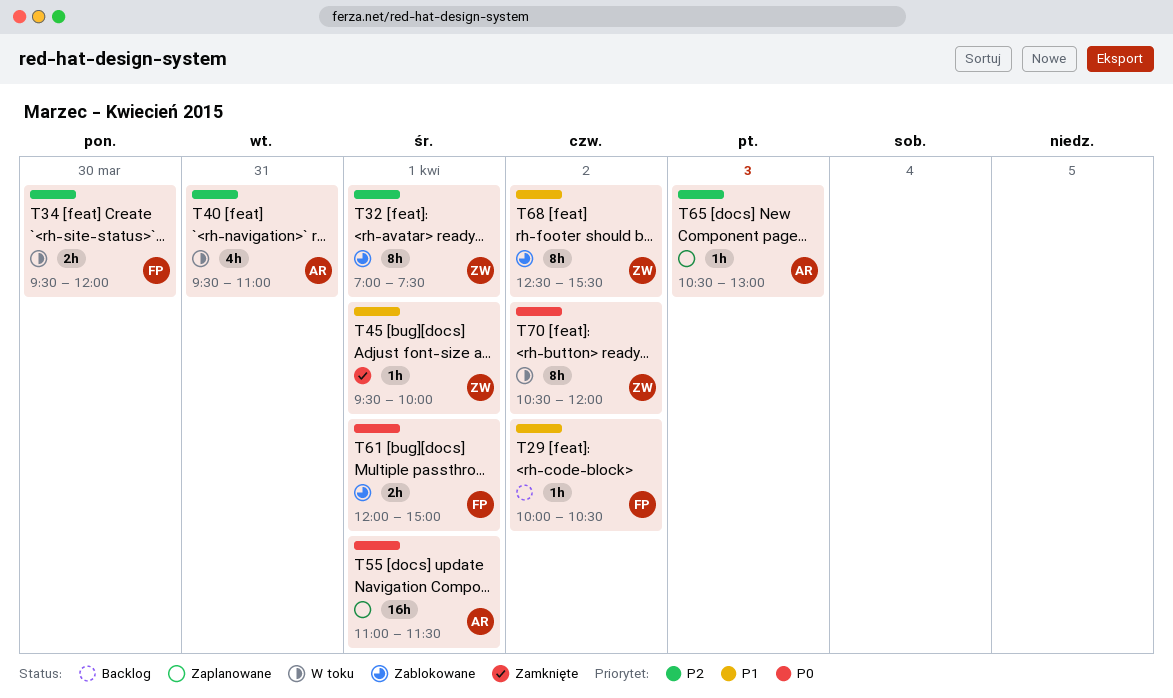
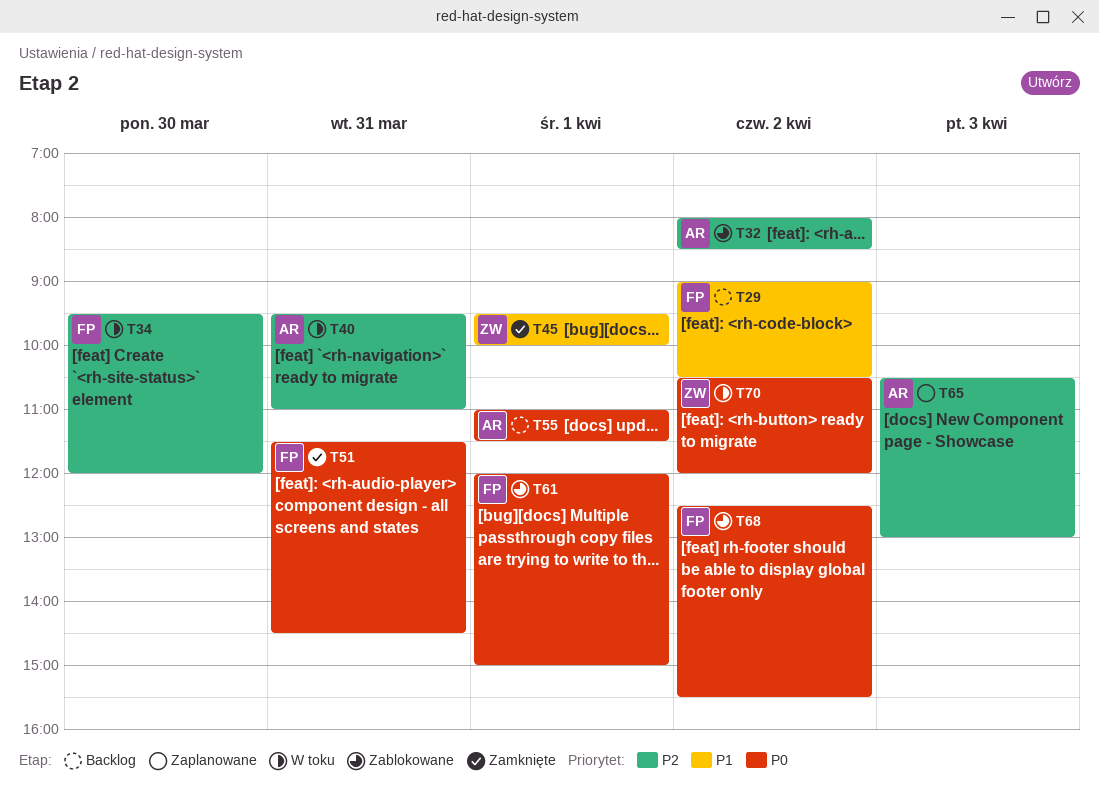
T29, begins: 10:00 -> 09:00
T32, owner: ZW -> AR
T32, day: Apr 1 -> Apr 2
T32, begins: 07:00 -> 08:00
T32, ends: 07:30 -> 08:30
T51: none -> present
T55, status: Zaplanowane -> Backlog
T68, owner: ZW -> FP
T68, priority: P1 -> P0

